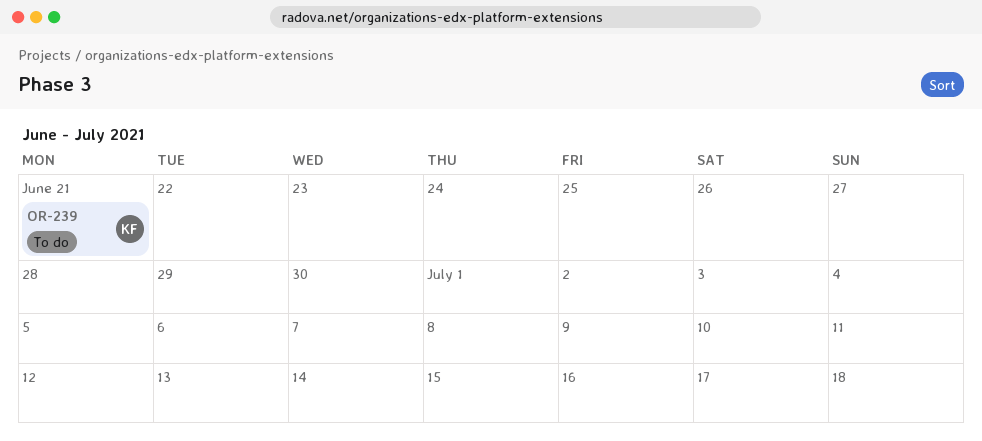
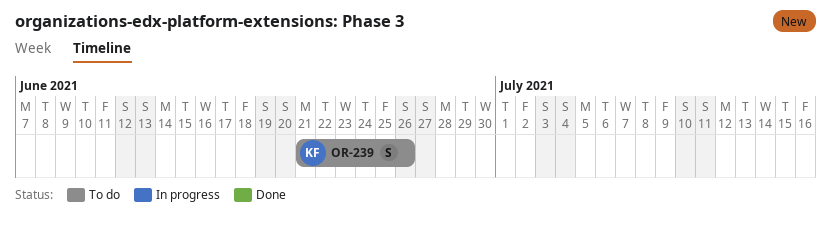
OR-239, due: Jun 21 -> Jun 26

